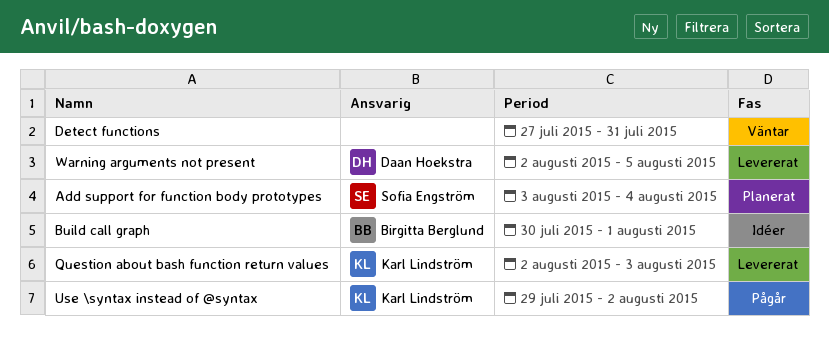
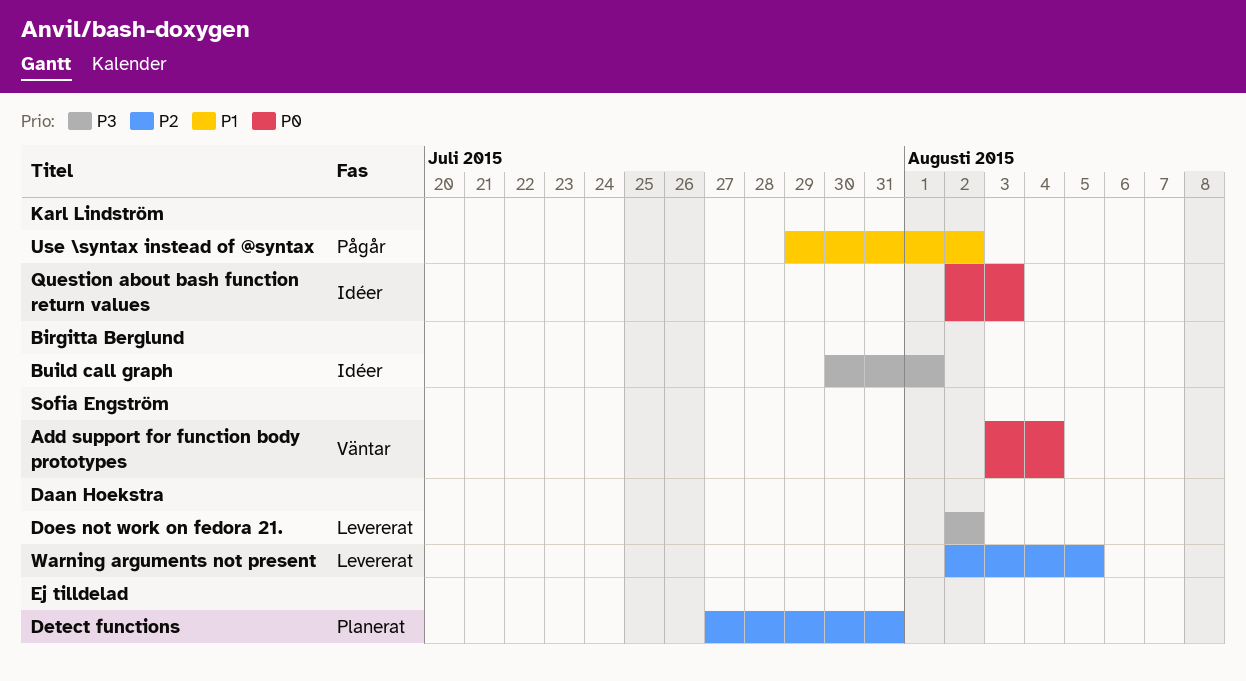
Add support for function body prototypes, status: Planerat -> Väntar
Detect functions, status: Väntar -> Planerat
Does not work on fedora 21.: none -> present
Question about bash function return values, status: Levererat -> Idéer

